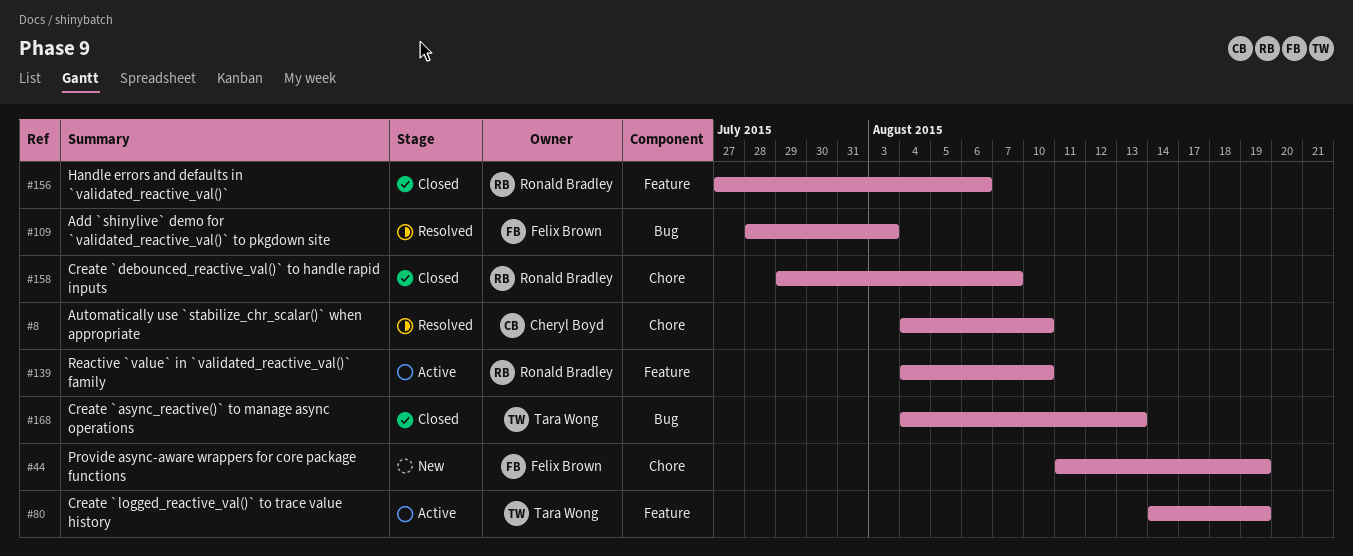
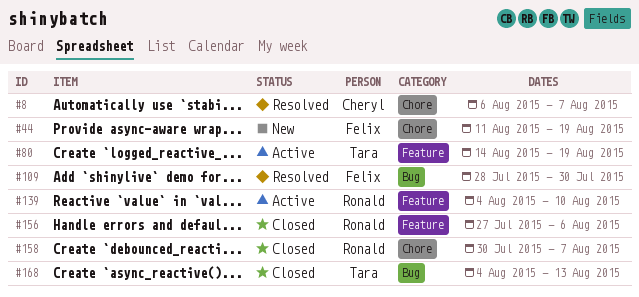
#8, start: Aug 4 -> Aug 6
#8, due: Aug 10 -> Aug 7
#109, due: Aug 3 -> Jul 30
#158, start: Jul 29 -> Jul 30

